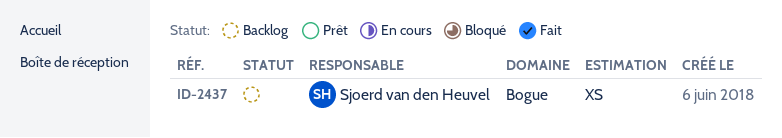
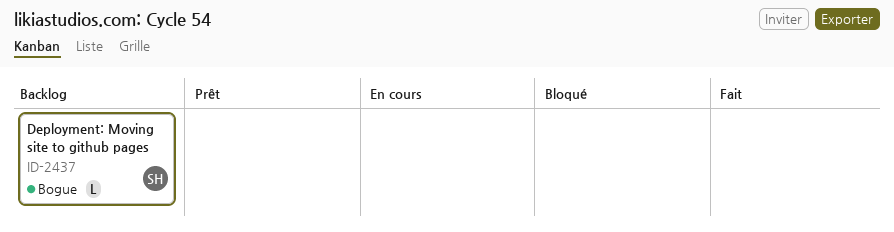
ID-2437, estimate: XS -> L

